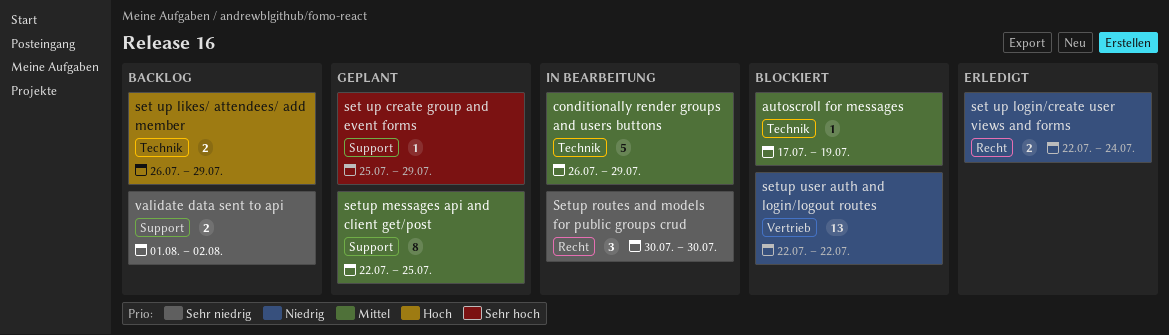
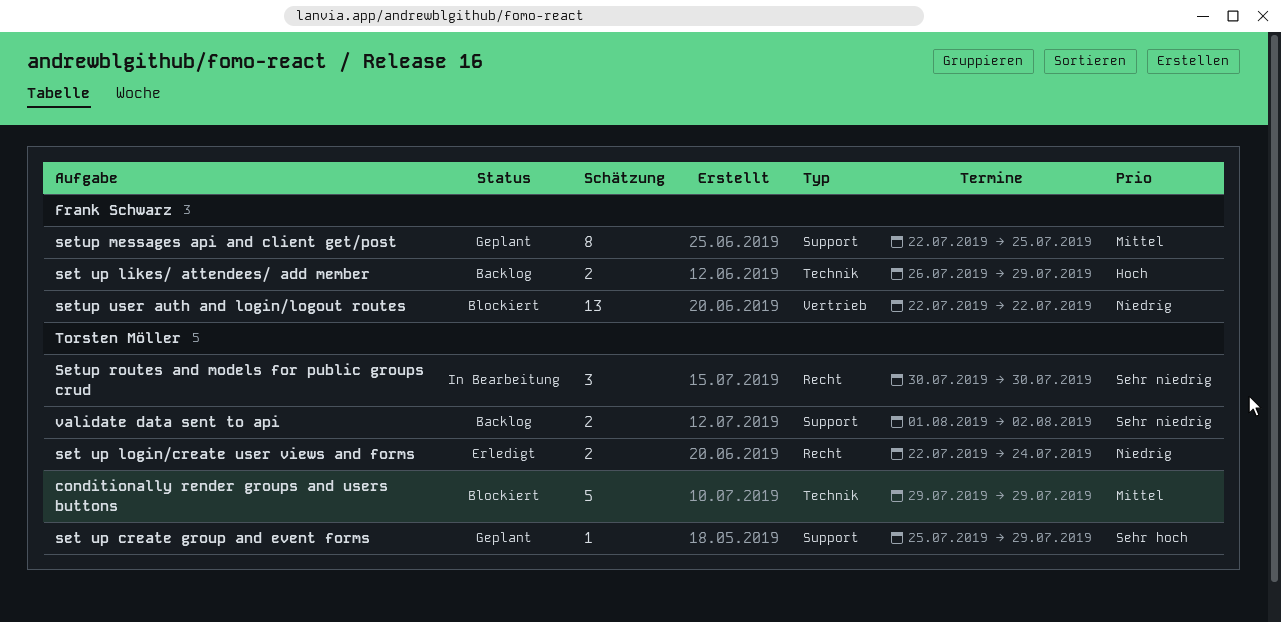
autoscroll for messages: present -> none
conditionally render groups and users buttons, status: In Bearbeitung -> Blockiert
conditionally render groups and users buttons, start: Jul 26 -> Jul 29

